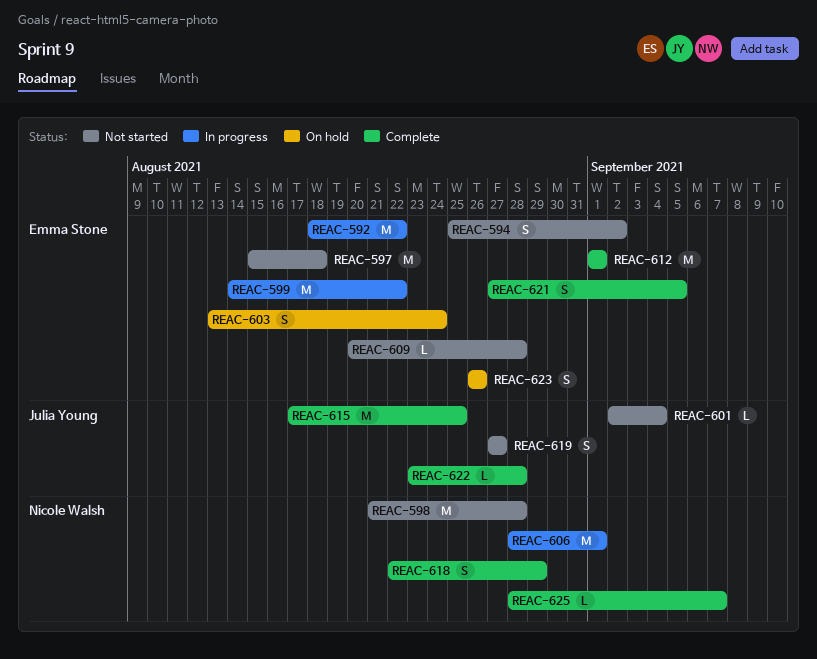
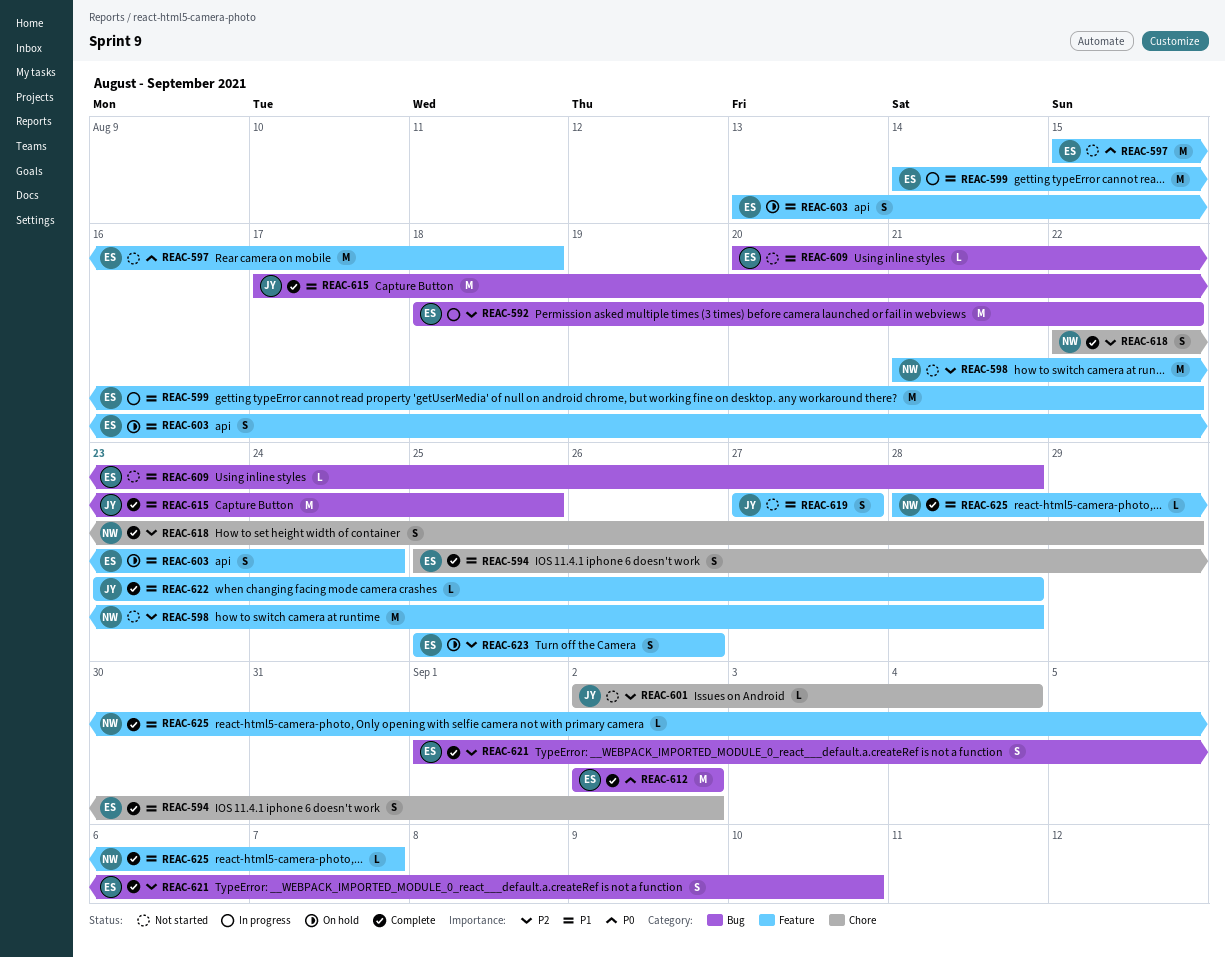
REAC-594, status: Not started -> Complete
REAC-606: present -> none
REAC-612, start: Sep 1 -> Sep 2
REAC-612, due: Sep 1 -> Sep 2
REAC-621, start: Aug 27 -> Sep 1
REAC-621, due: Sep 5 -> Sep 10
REAC-623, start: Aug 26 -> Aug 25

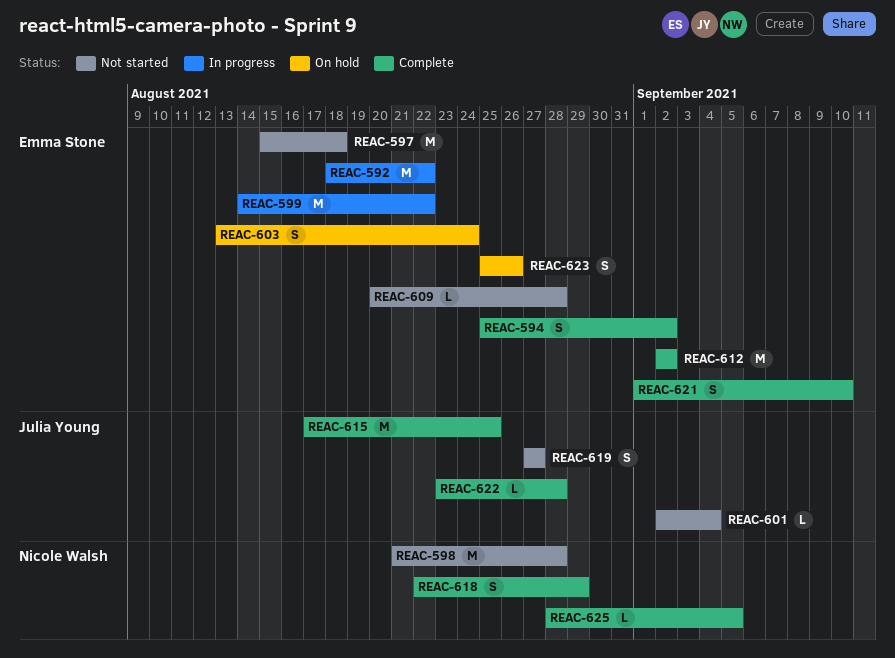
REAC-625, due: Sep 7 -> Sep 5

